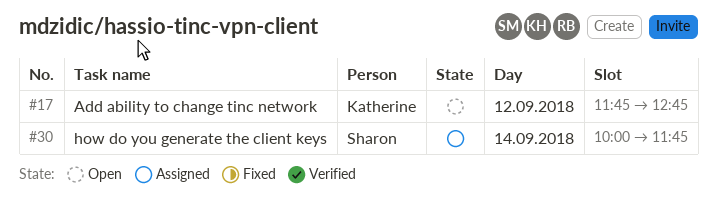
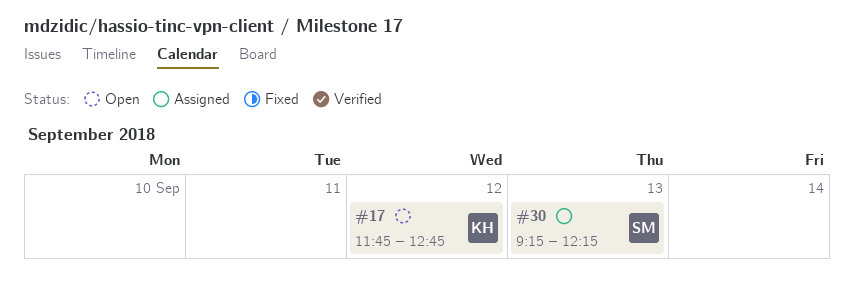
#30, day: Sep 14 -> Sep 13
#30, begins: 10:00 -> 09:15
#30, ends: 11:45 -> 12:15

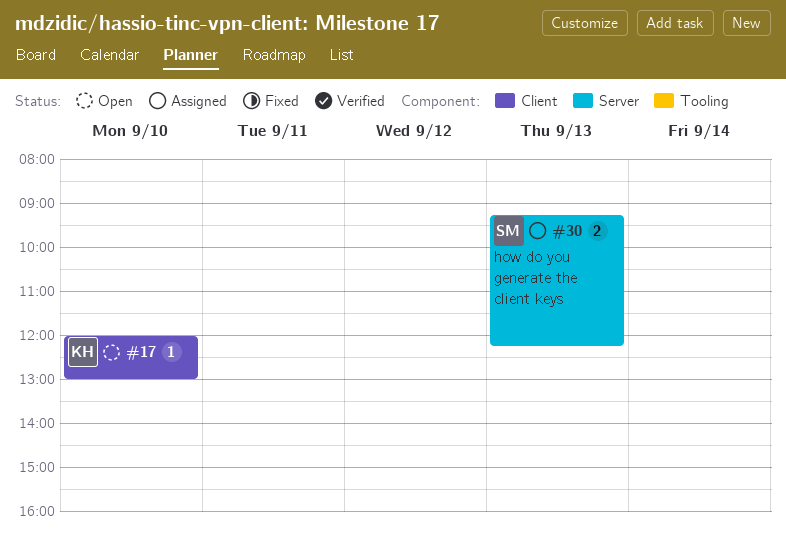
#17, day: Sep 12 -> Sep 10
#17, begins: 11:45 -> 12:00
#17, ends: 12:45 -> 13:00

